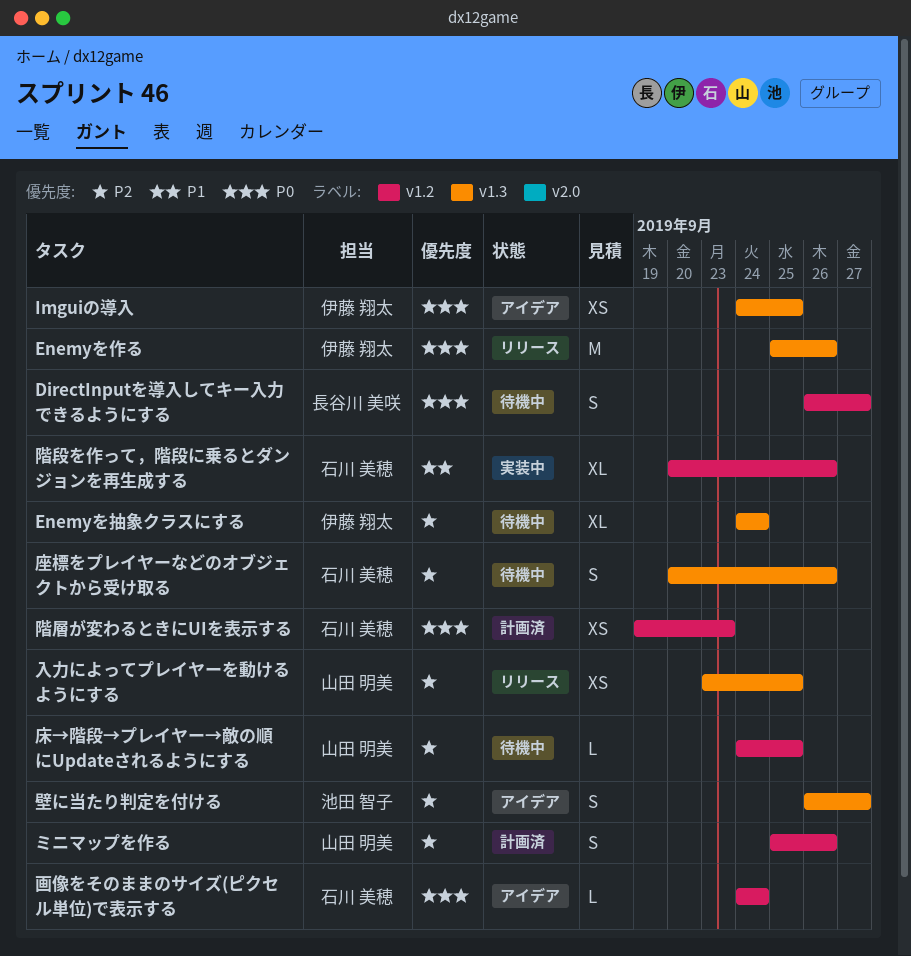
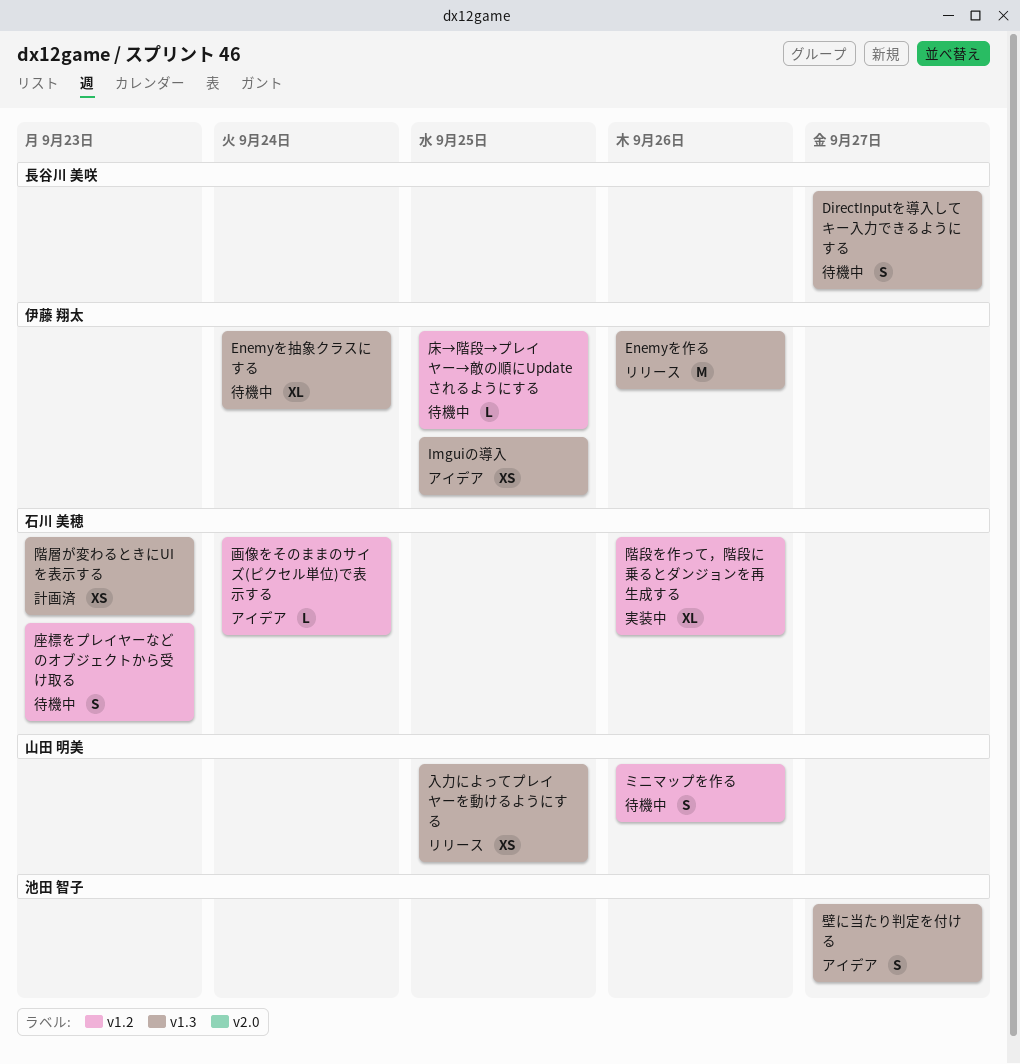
DirectInputを導入してキー入力できるようにする, label: v1.2 -> v1.3
ミニマップを作る, status: 計画済 -> 待機中
床→階段→プレイヤー→敵の順にUpdateされるようにする, owner: 山田 明美 -> 伊藤 翔太
座標をプレイヤーなどのオブジェクトから受け取る, label: v1.3 -> v1.2
座標をプレイヤーなどのオブジェクトから受け取る, due: Sep 26 -> Sep 23
階層が変わるときにUIを表示する, label: v1.2 -> v1.3

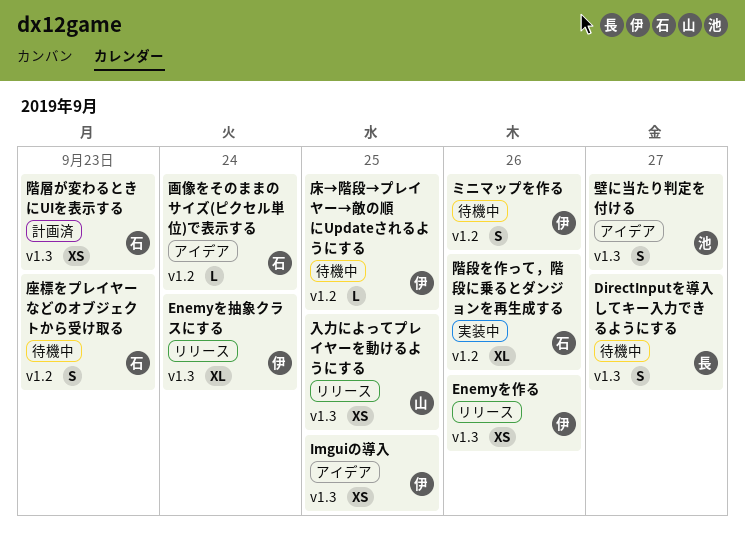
Enemyを作る, estimate: M -> XS
Enemyを抽象クラスにする, status: 待機中 -> リリース
ミニマップを作る, owner: 山田 明美 -> 伊藤 翔太

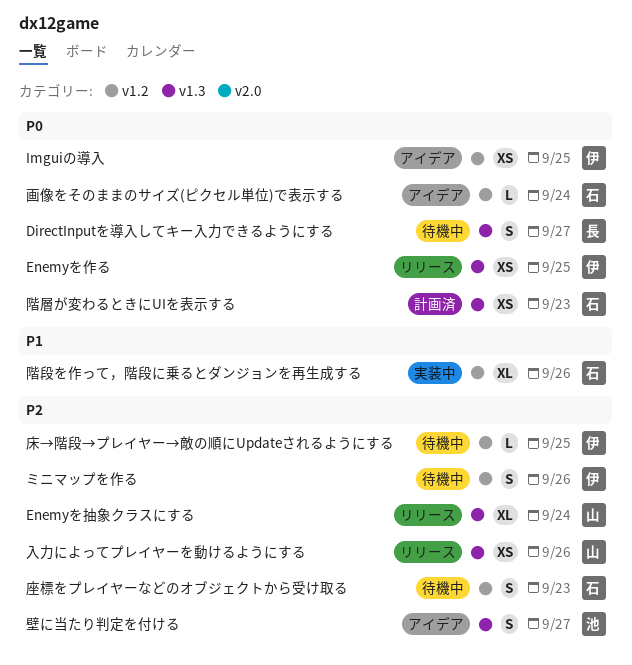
Enemyを作る, due: Sep 26 -> Sep 25
Enemyを抽象クラスにする, owner: 伊 -> 山
Imguiの導入, label: v1.3 -> v1.2
入力によってプレイヤーを動けるようにする, due: Sep 25 -> Sep 26

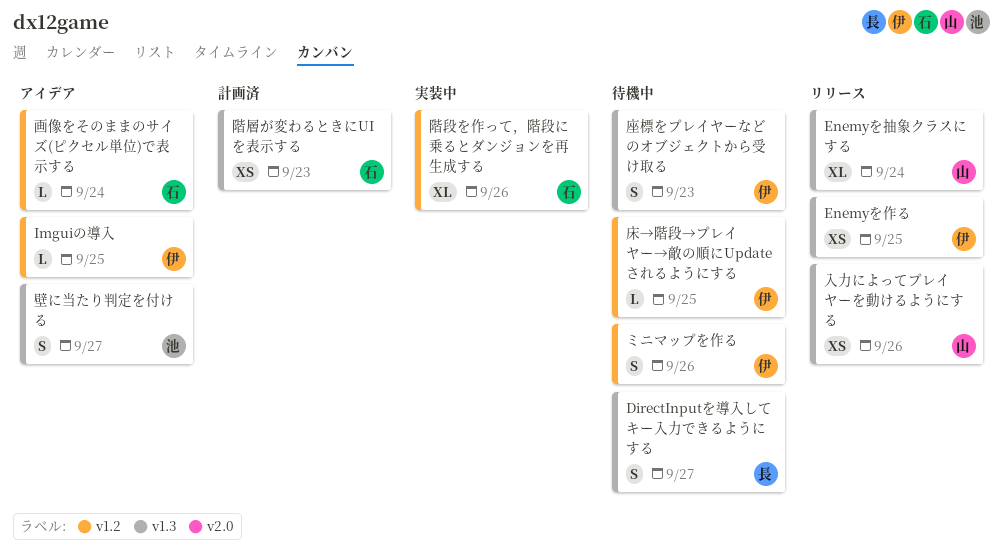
Imguiの導入, estimate: XS -> L
座標をプレイヤーなどのオブジェクトから受け取る, owner: 石 -> 伊
座標をプレイヤーなどのオブジェクトから受け取る, label: v1.2 -> v1.3

